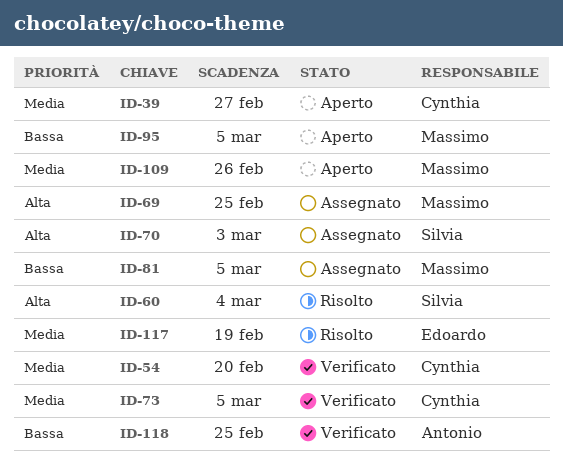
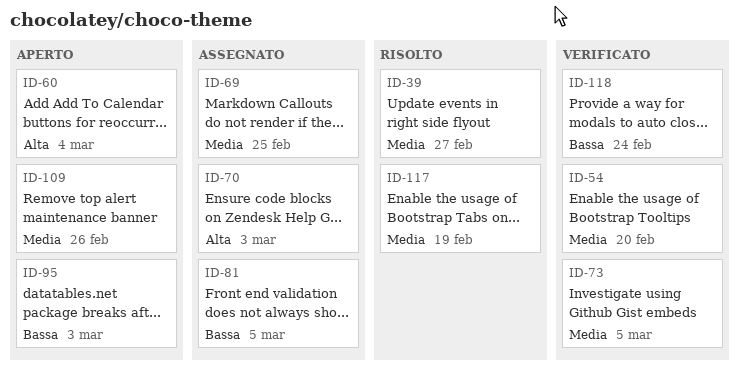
ID-39, status: Aperto -> Risolto
ID-60, status: Risolto -> Aperto
ID-69, priority: Alta -> Media
ID-95, due: Mar 5 -> Mar 3
ID-118, due: Feb 25 -> Feb 24

